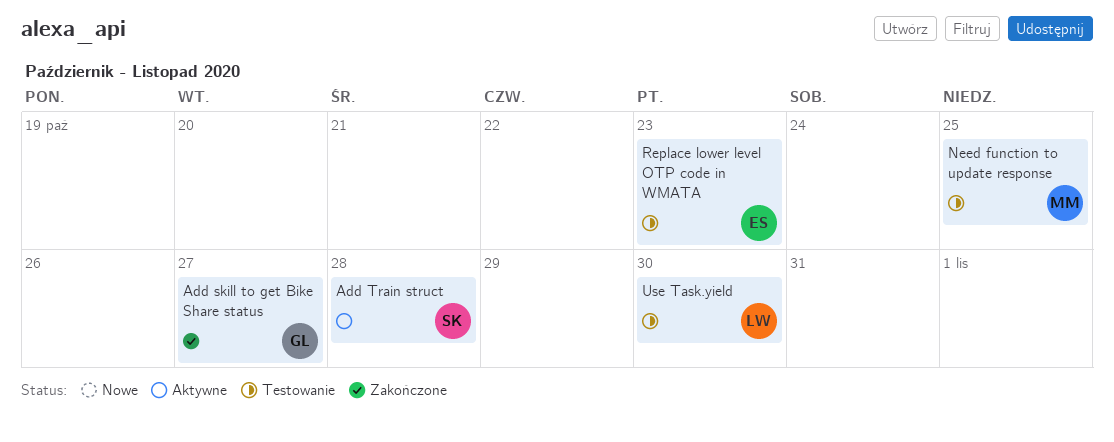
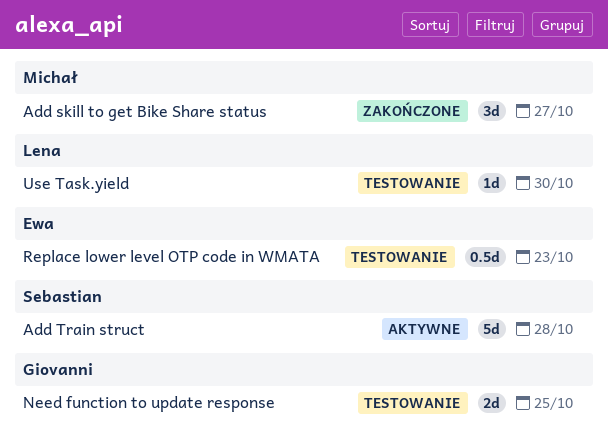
Add skill to get Bike Share status, owner: Giovanni -> Michał
Need function to update response, owner: Michał -> Giovanni

